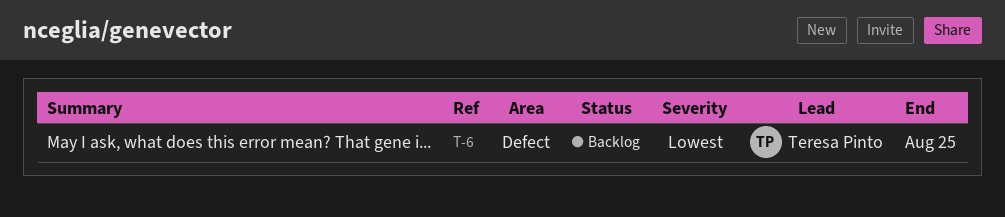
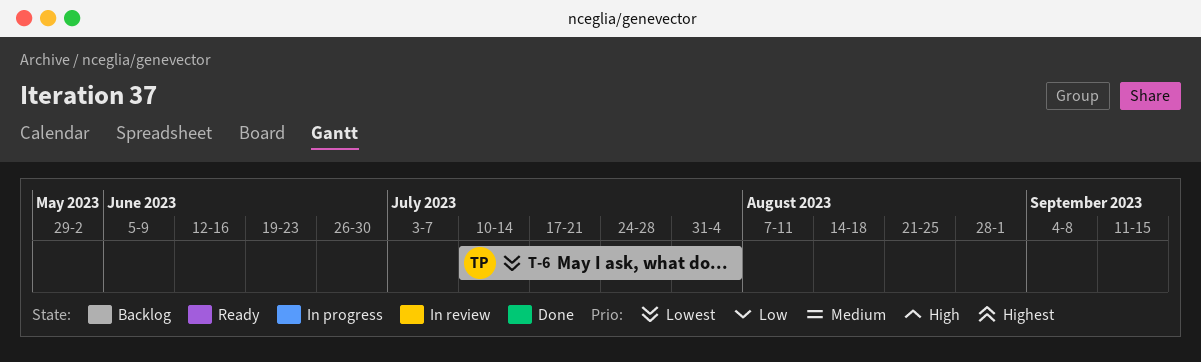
T-6, due: Aug 25 -> Aug 4

